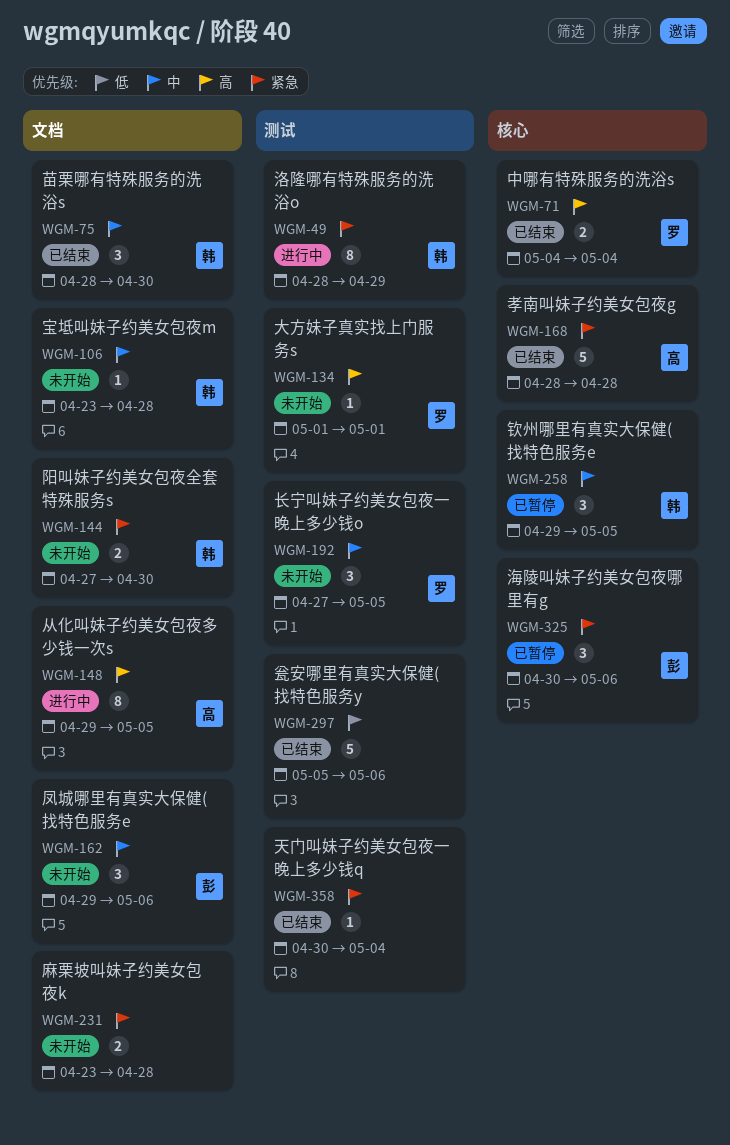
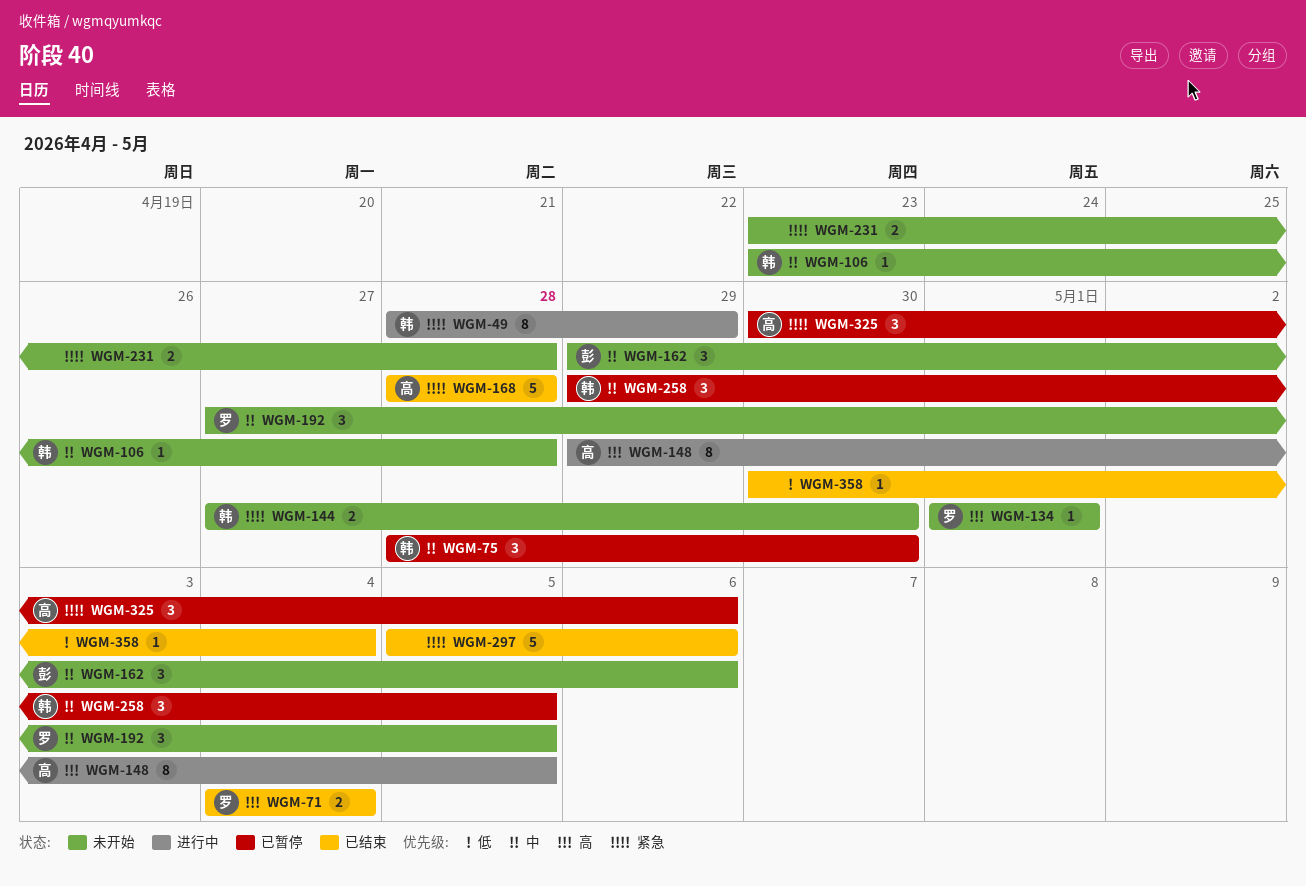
WGM-75, status: 已结束 -> 已暂停
WGM-297, priority: 低 -> 紧急
WGM-325, owner: 彭 -> 高
WGM-358, priority: 紧急 -> 低

